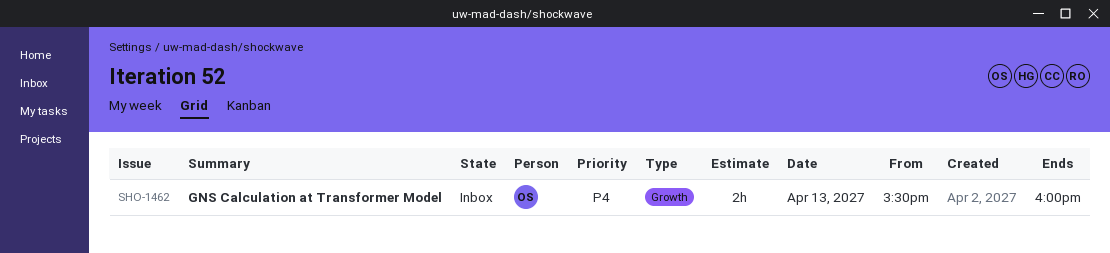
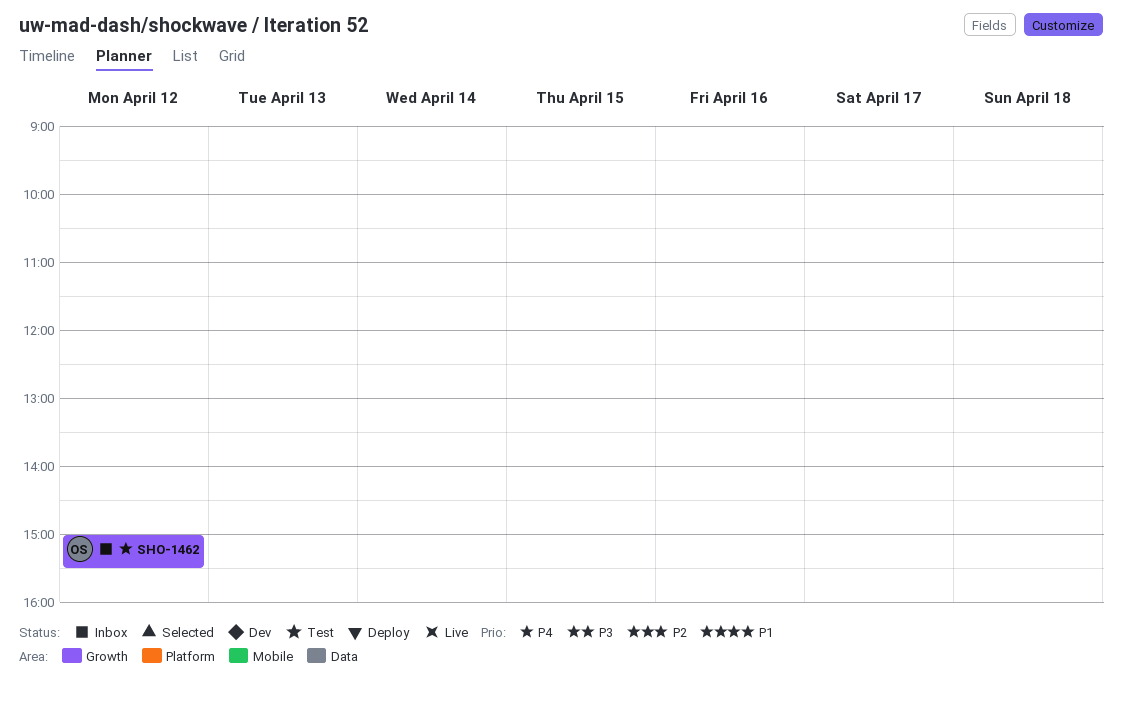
SHO-1462, day: Apr 13 -> Apr 12
SHO-1462, begins: 15:30 -> 15:00
SHO-1462, ends: 16:00 -> 15:30

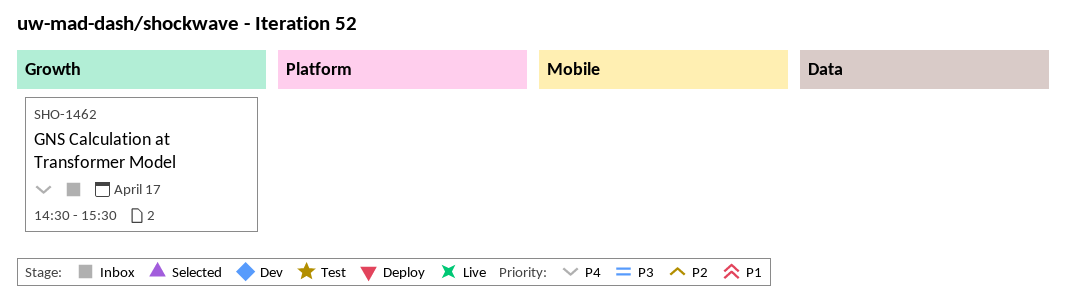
SHO-1462, day: Apr 12 -> Apr 17
SHO-1462, begins: 15:00 -> 14:30

